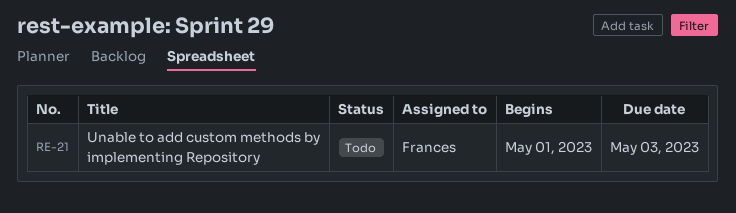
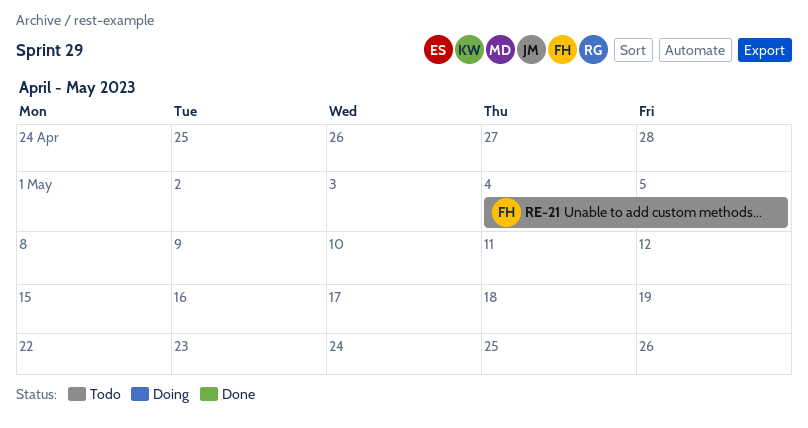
RE-21, start: May 1 -> May 4
RE-21, due: May 3 -> May 5

